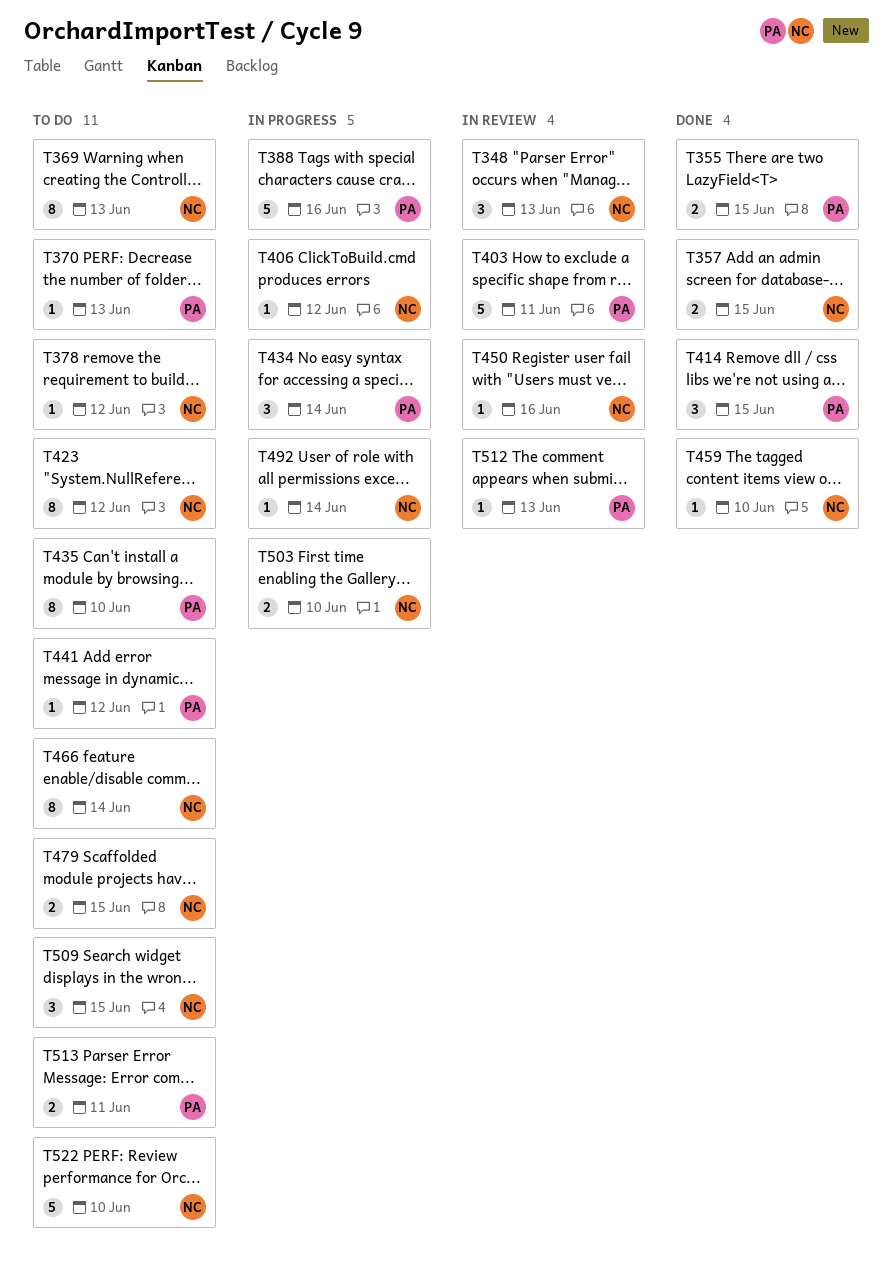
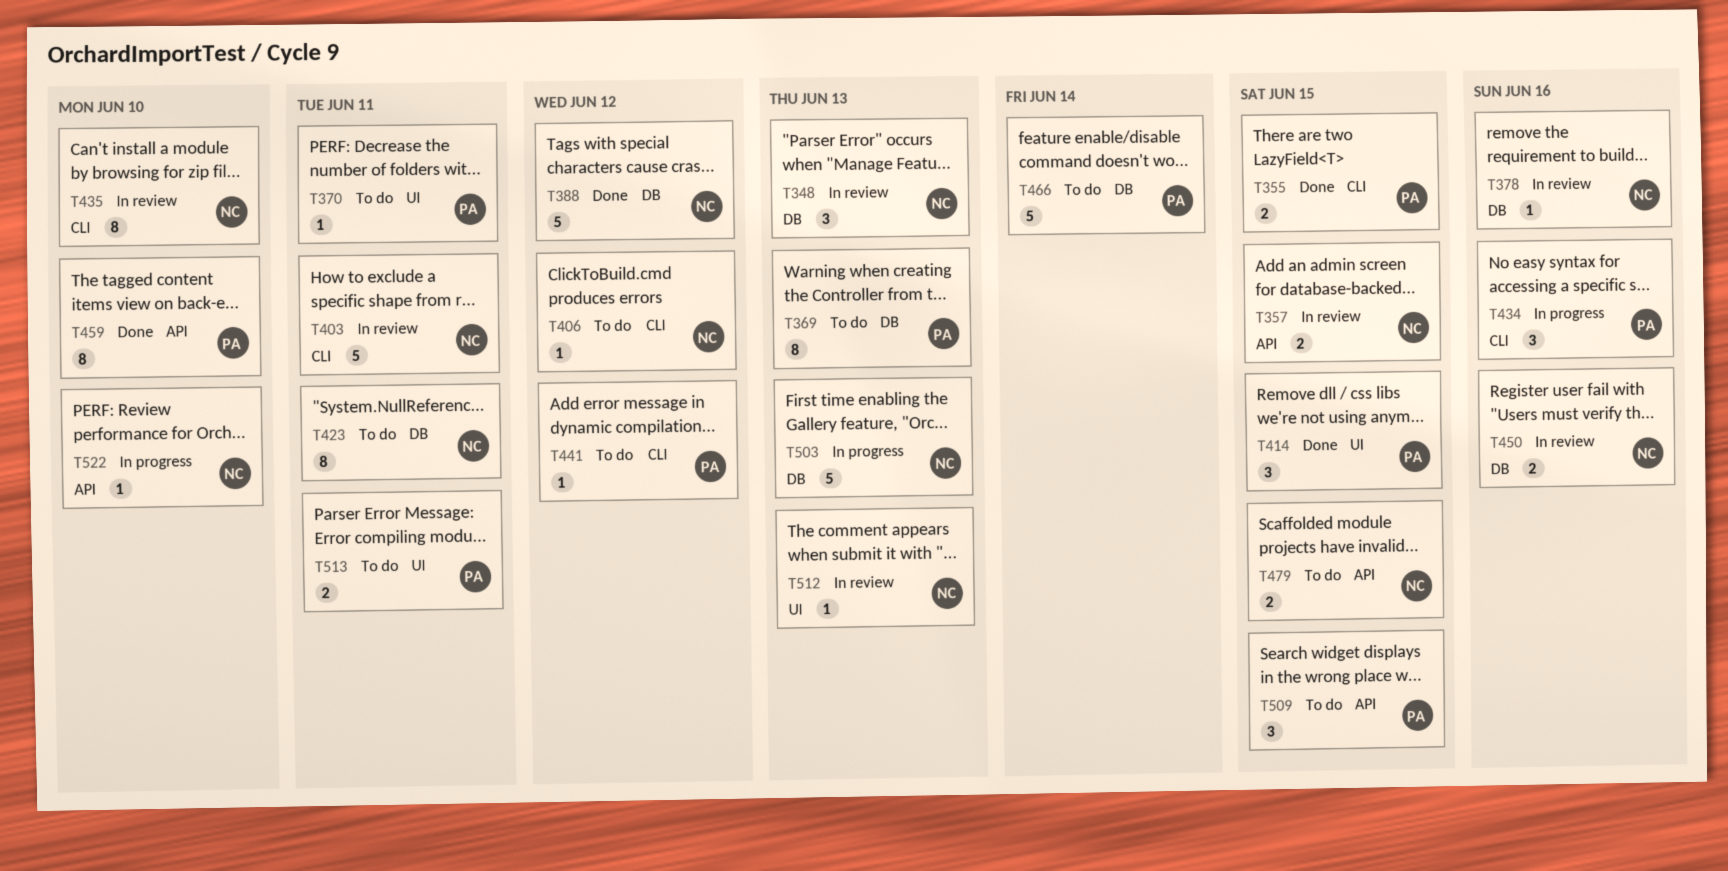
T357, status: Done -> In review
T369, owner: NC -> PA
T370, due: Jun 13 -> Jun 11
T378, status: To do -> In review
T378, due: Jun 12 -> Jun 16
T388, status: In progress -> Done
T388, owner: PA -> NC
T388, due: Jun 16 -> Jun 12
T403, owner: PA -> NC
T406, status: In progress -> To do
T423, due: Jun 12 -> Jun 11
T434, due: Jun 14 -> Jun 16
T435, status: To do -> In review
T435, owner: PA -> NC
T450, estimate: 1 -> 2
T459, owner: NC -> PA
T459, estimate: 1 -> 8
T466, owner: NC -> PA
T466, estimate: 8 -> 5
T492: present -> none
T503, estimate: 2 -> 5
T503, due: Jun 10 -> Jun 13
T509, owner: NC -> PA
T512, owner: PA -> NC
T522, status: To do -> In progress
T522, estimate: 5 -> 1

